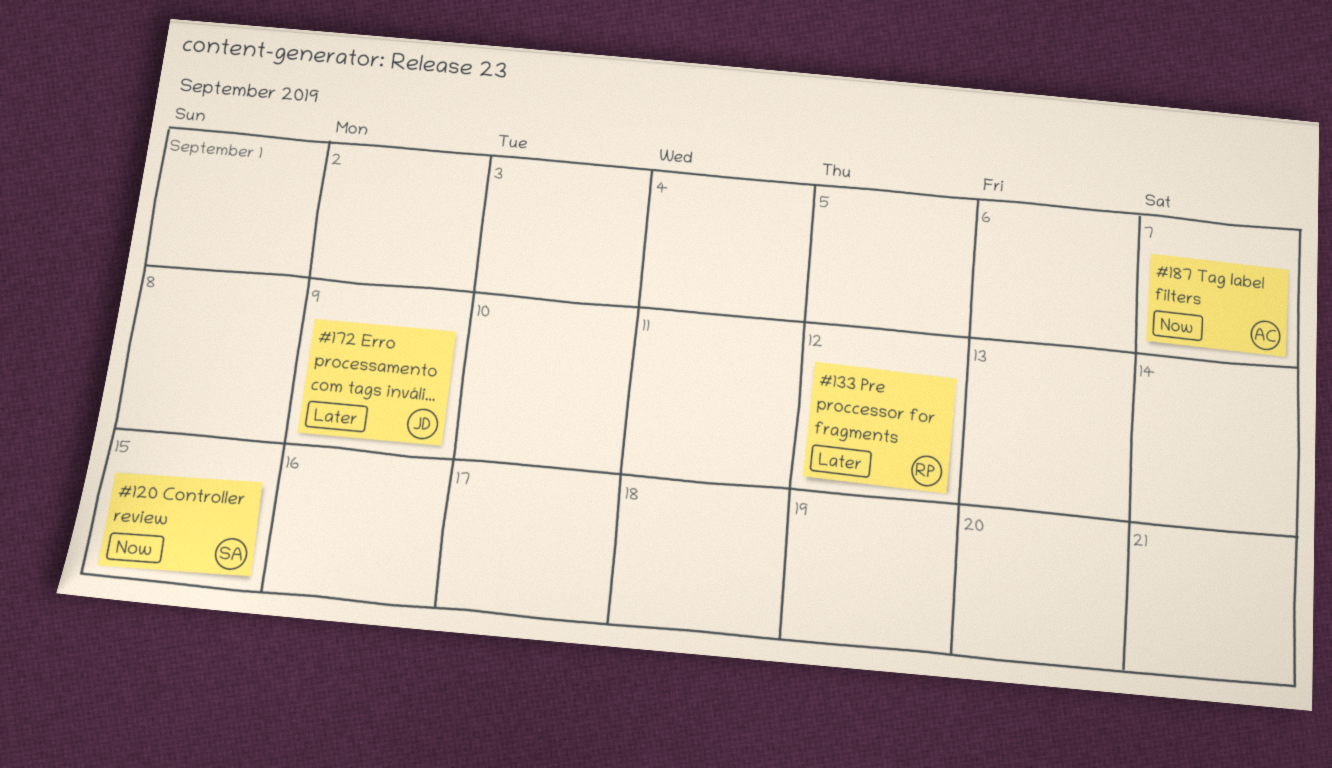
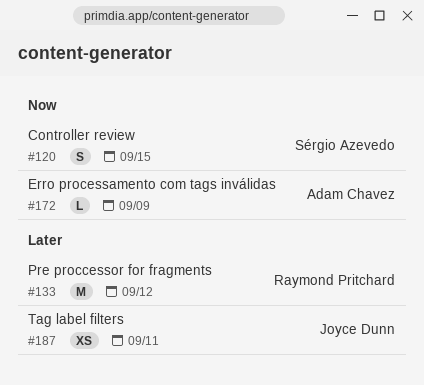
#172, owner: Joyce Dunn -> Adam Chavez
#172, priority: Later -> Now
#187, owner: Adam Chavez -> Joyce Dunn
#187, priority: Now -> Later
#187, due: Sep 7 -> Sep 11

